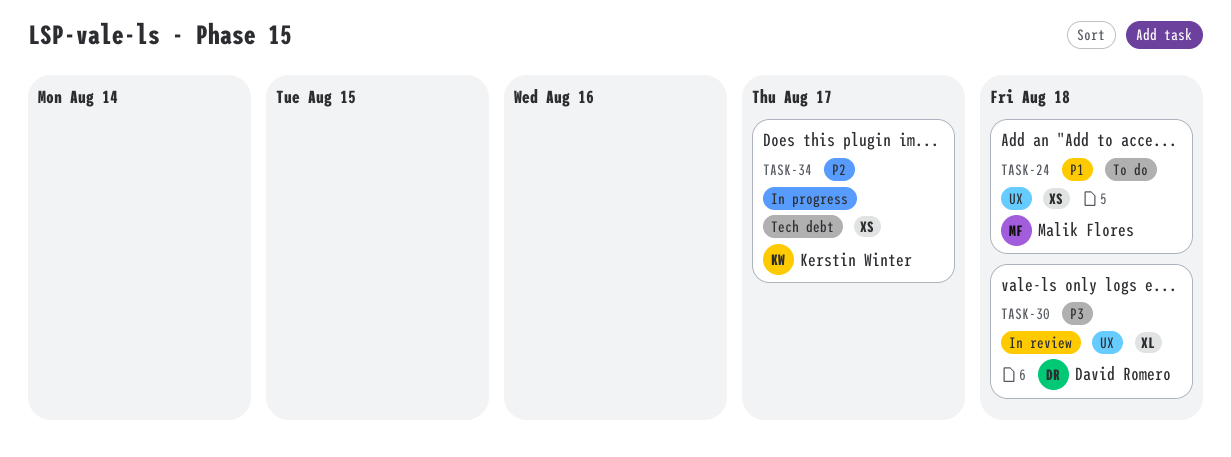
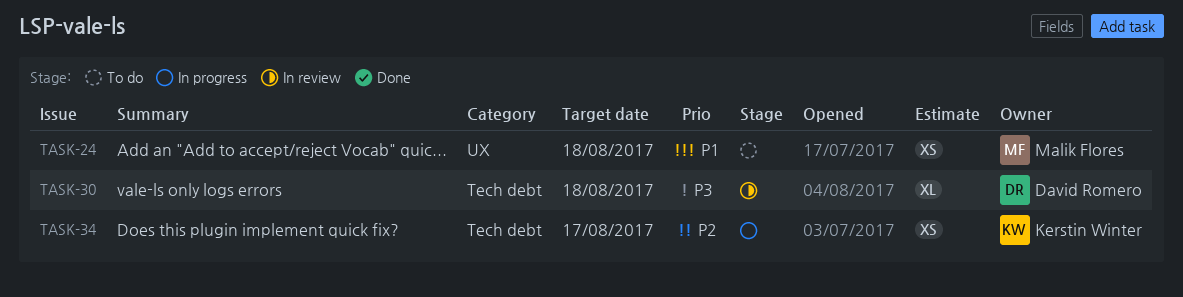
TASK-30, label: UX -> Tech debt

